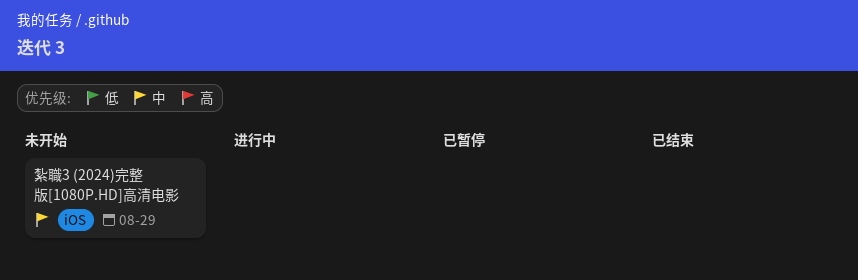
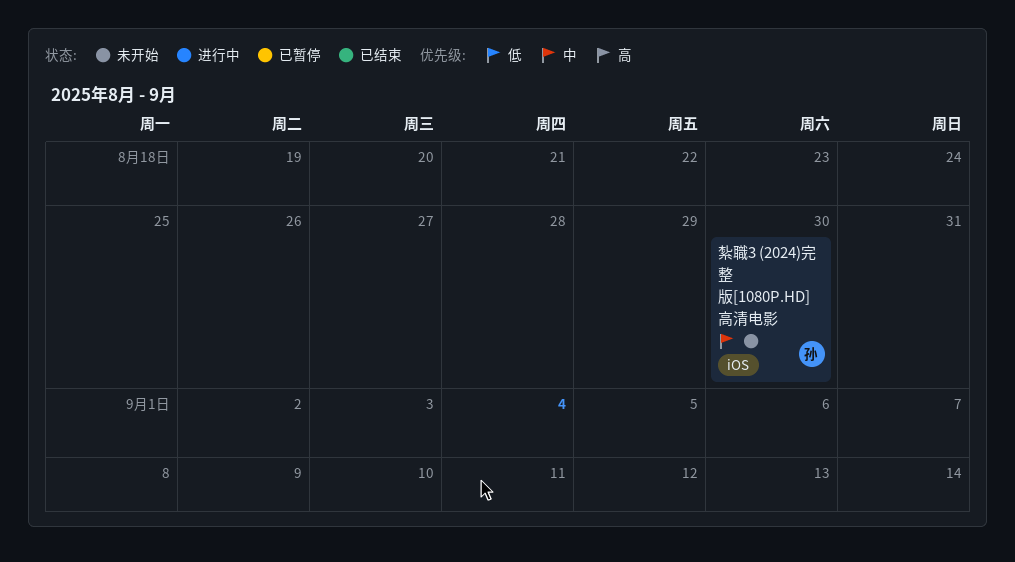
紮職3 (2024)完整版[1080P.HD]高清电影, due: Aug 29 -> Aug 30

